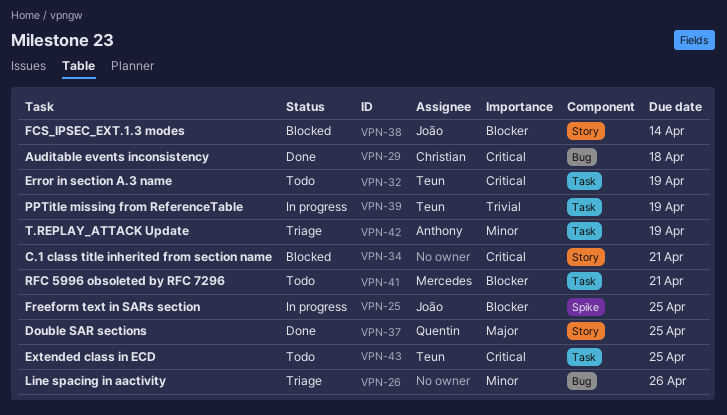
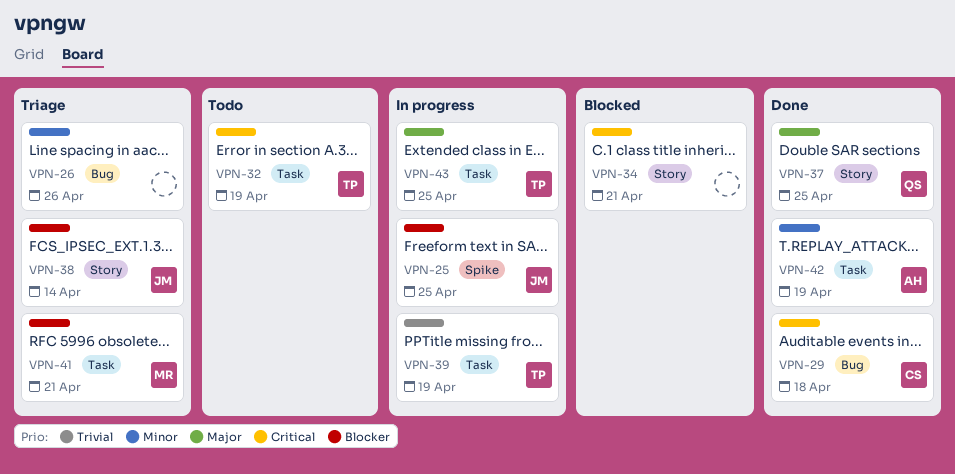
VPN-38, status: Blocked -> Triage
VPN-41, status: Todo -> Triage
VPN-42, status: Triage -> Done
VPN-43, status: Todo -> In progress
VPN-43, priority: Critical -> Major

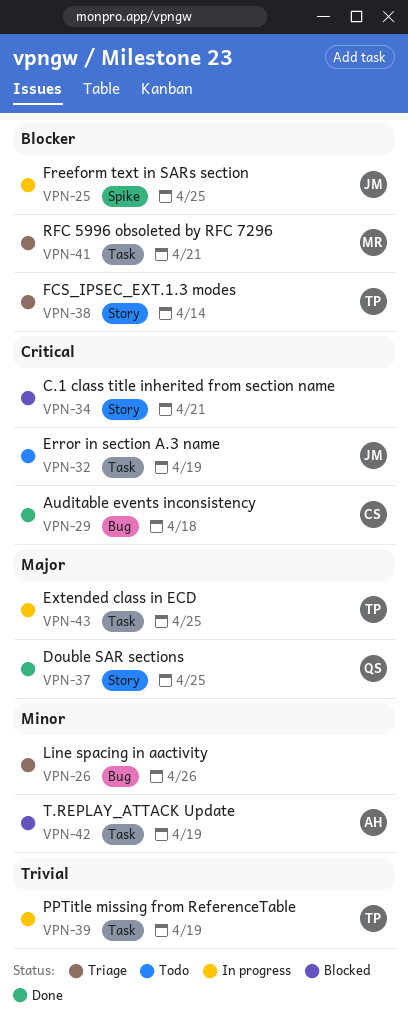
VPN-32, owner: TP -> JM
VPN-38, owner: JM -> TP
VPN-42, status: Done -> Blocked

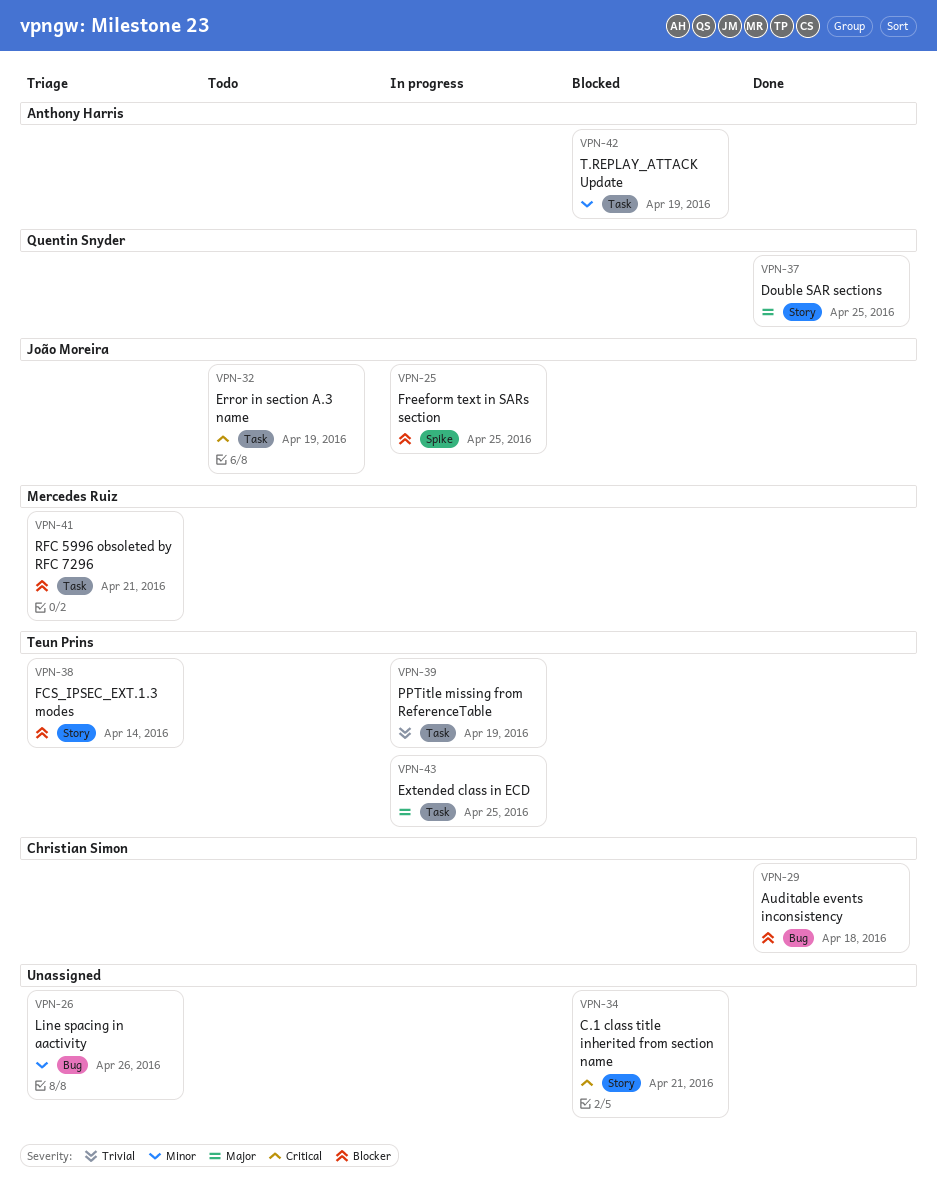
VPN-29, priority: Critical -> Blocker

